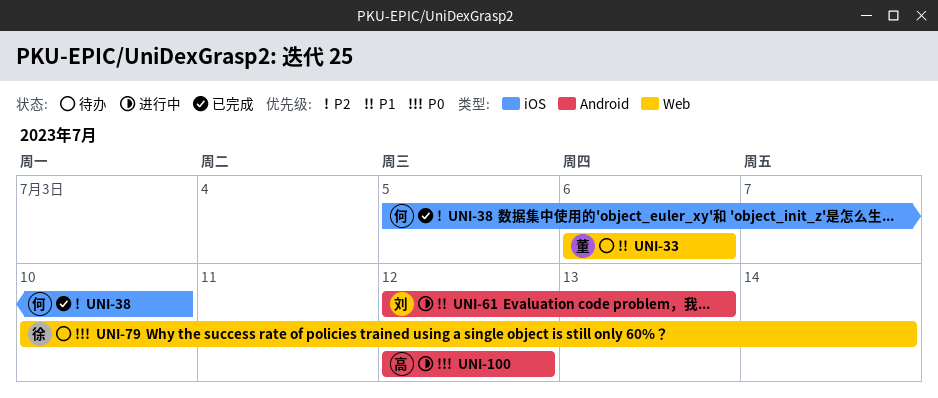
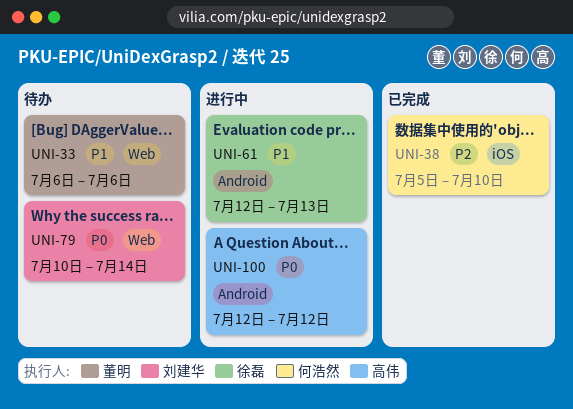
UNI-61, owner: 刘建华 -> 徐磊
UNI-79, owner: 徐磊 -> 刘建华

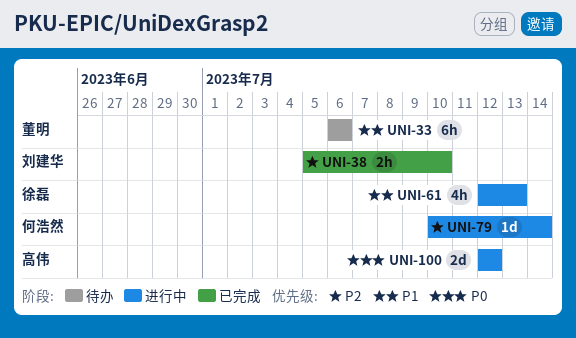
UNI-38, owner: 何浩然 -> 刘建华
UNI-79, status: 待办 -> 进行中
UNI-79, owner: 刘建华 -> 何浩然
UNI-79, priority: P0 -> P2

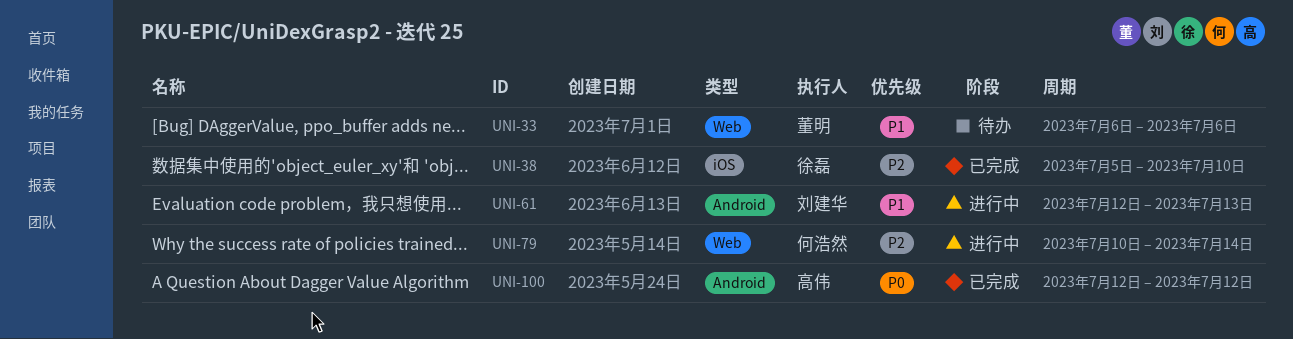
UNI-38, owner: 刘建华 -> 徐磊
UNI-61, owner: 徐磊 -> 刘建华
UNI-100, status: 进行中 -> 已完成

